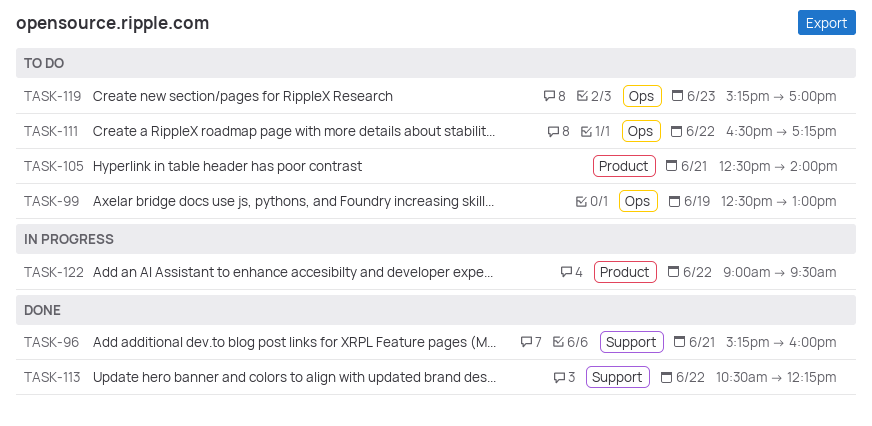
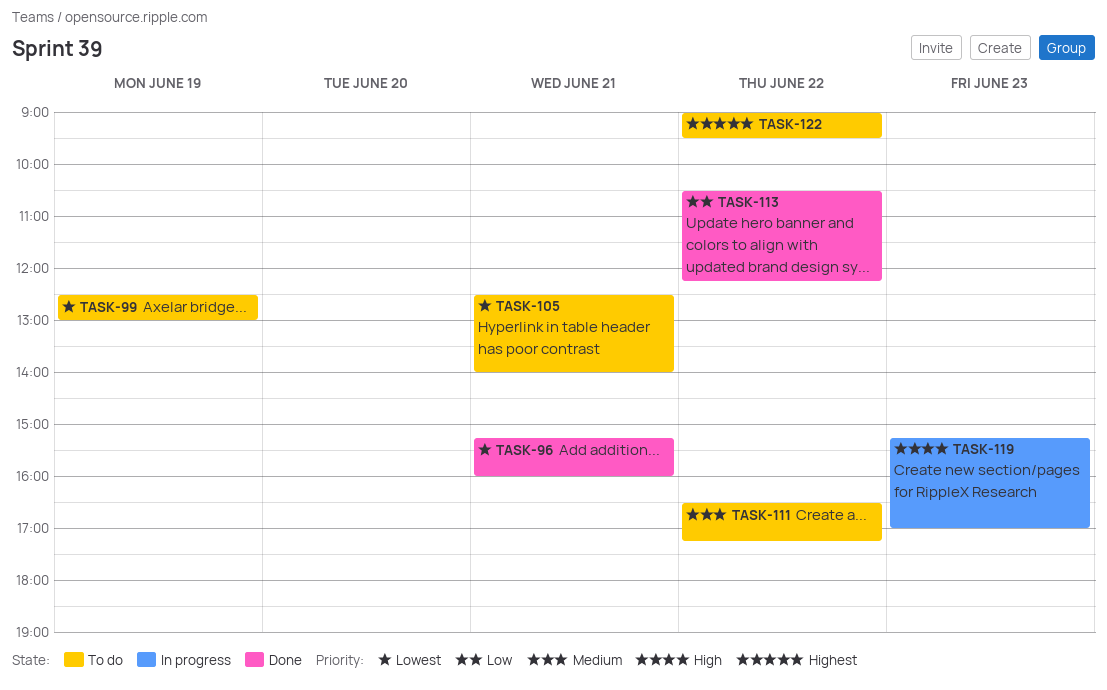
TASK-119, status: To do -> In progress
TASK-122, status: In progress -> To do

